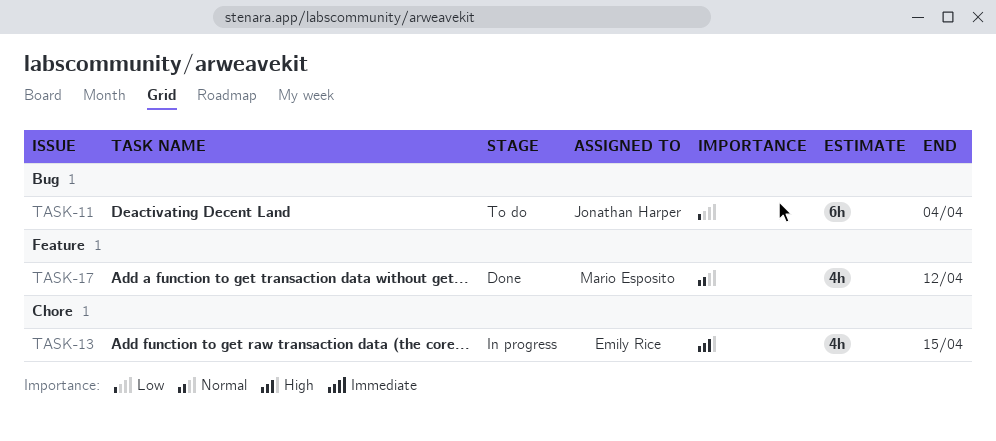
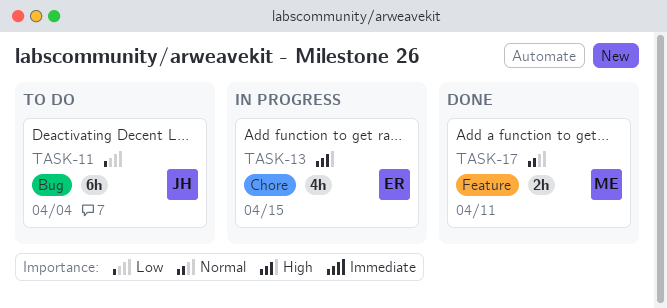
TASK-17, estimate: 4h -> 2h
TASK-17, due: Apr 12 -> Apr 11

